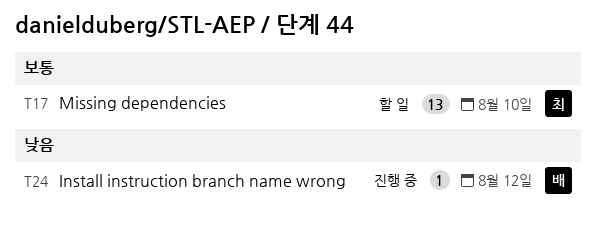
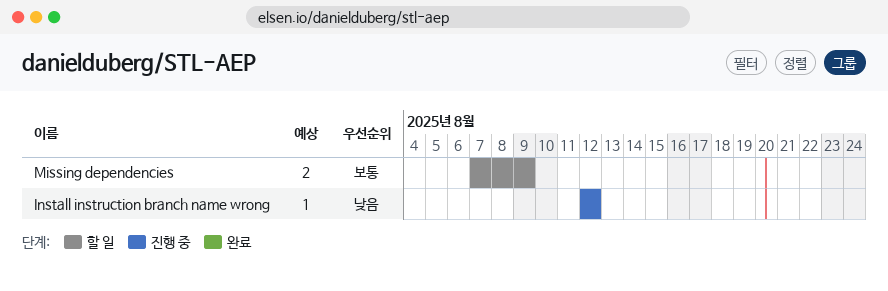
Missing dependencies, estimate: 13 -> 2
Missing dependencies, due: Aug 10 -> Aug 9

